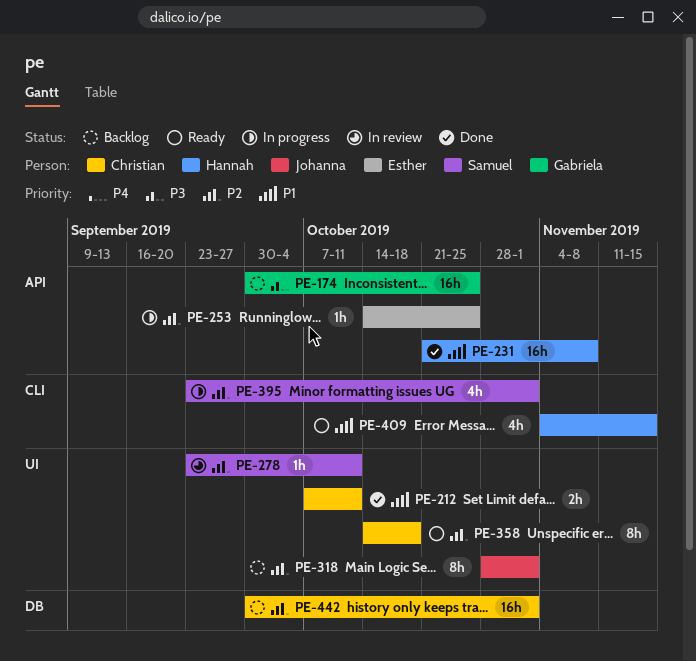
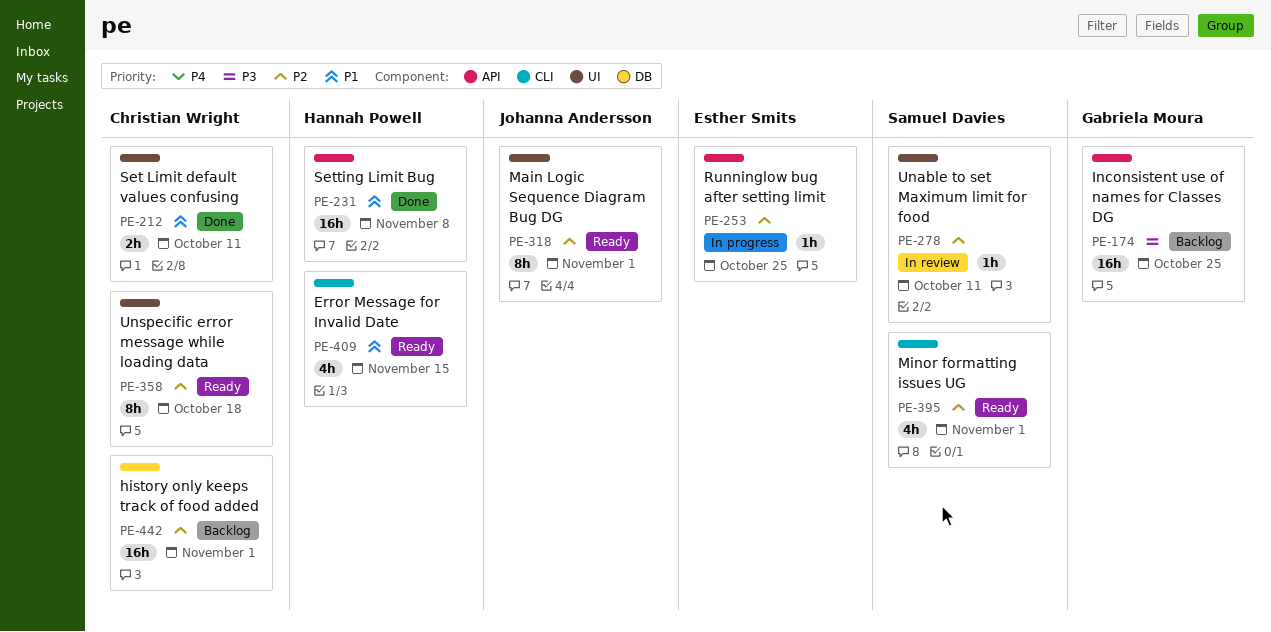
PE-318, status: Backlog -> Ready
PE-395, status: In progress -> Ready

